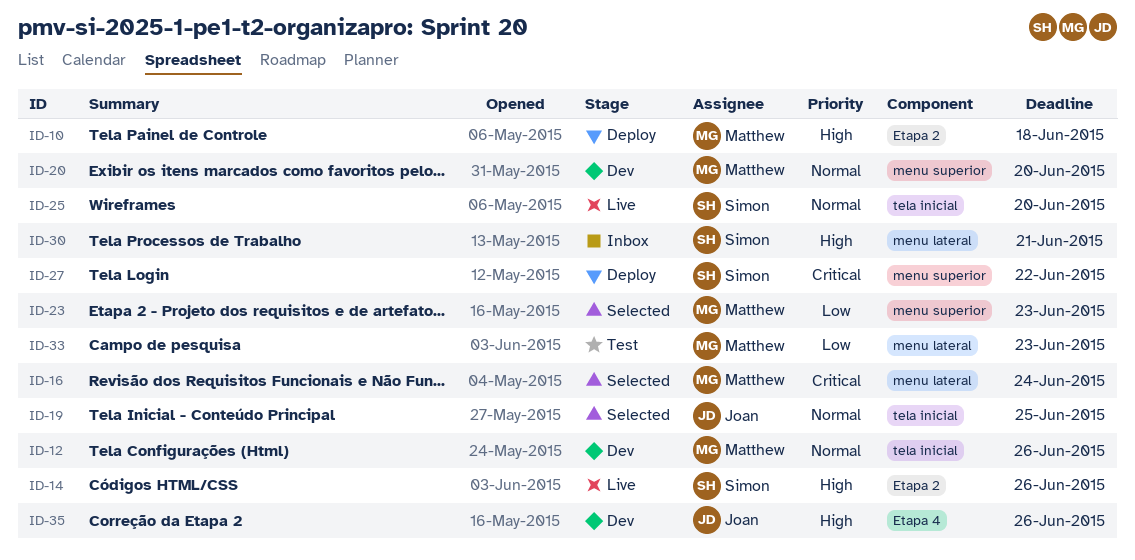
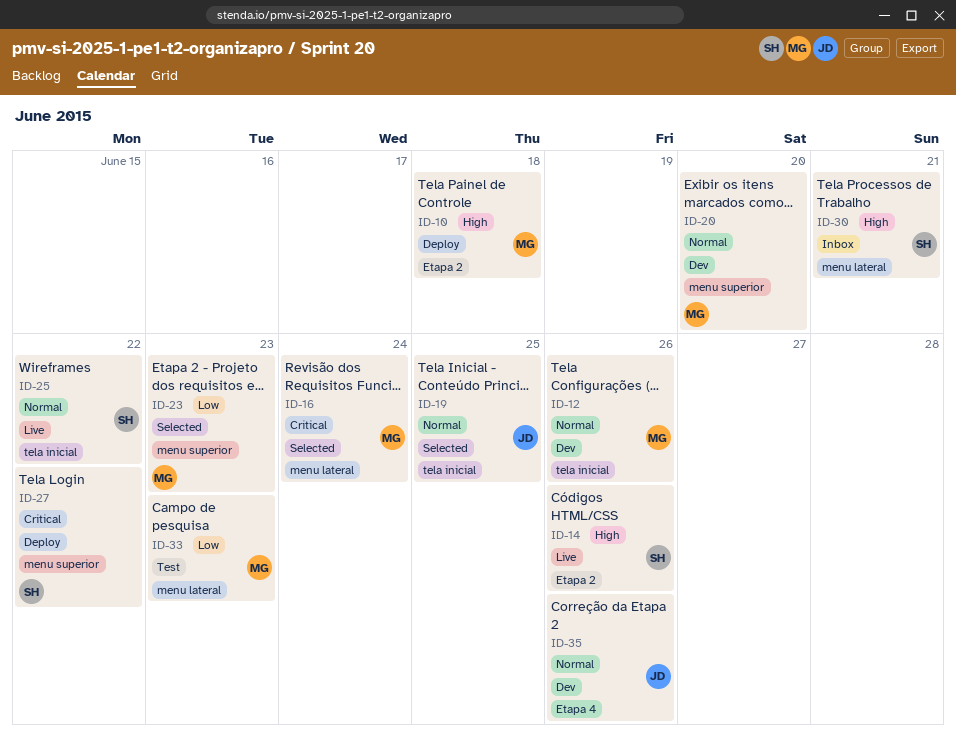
ID-25, due: Jun 20 -> Jun 22
ID-35, priority: High -> Normal

